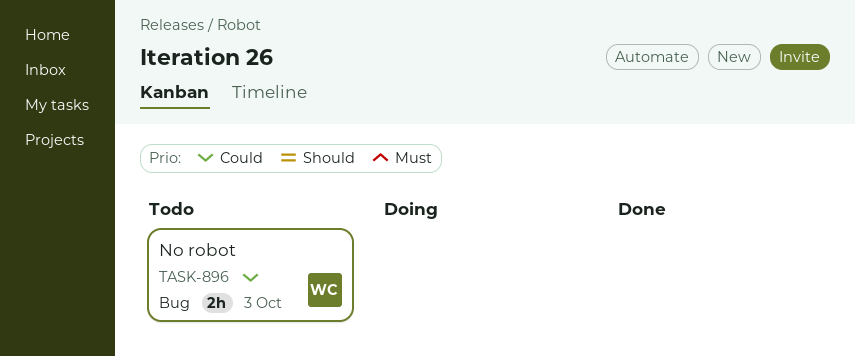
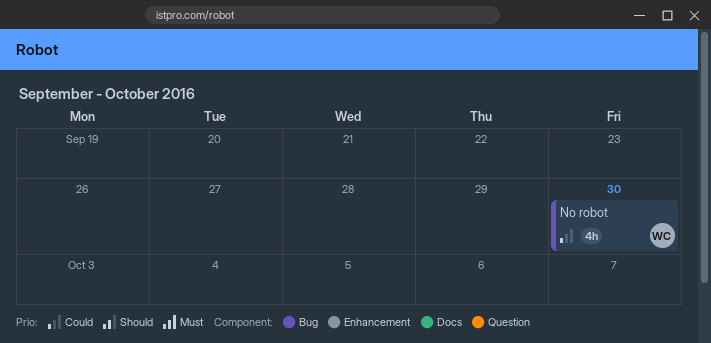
No robot, estimate: 2h -> 4h
No robot, due: Oct 3 -> Sep 30

